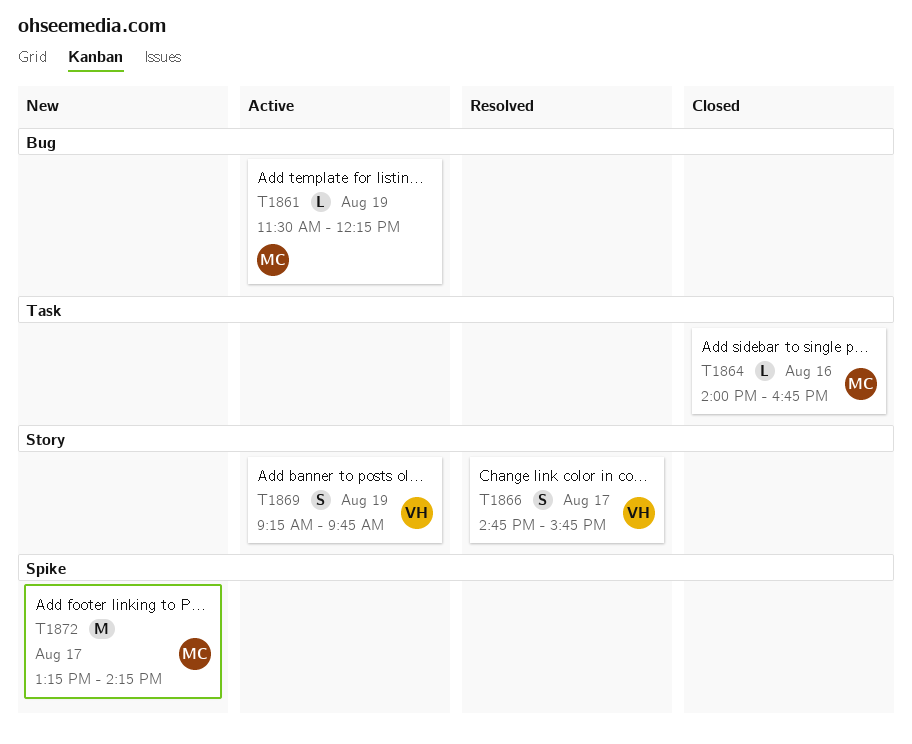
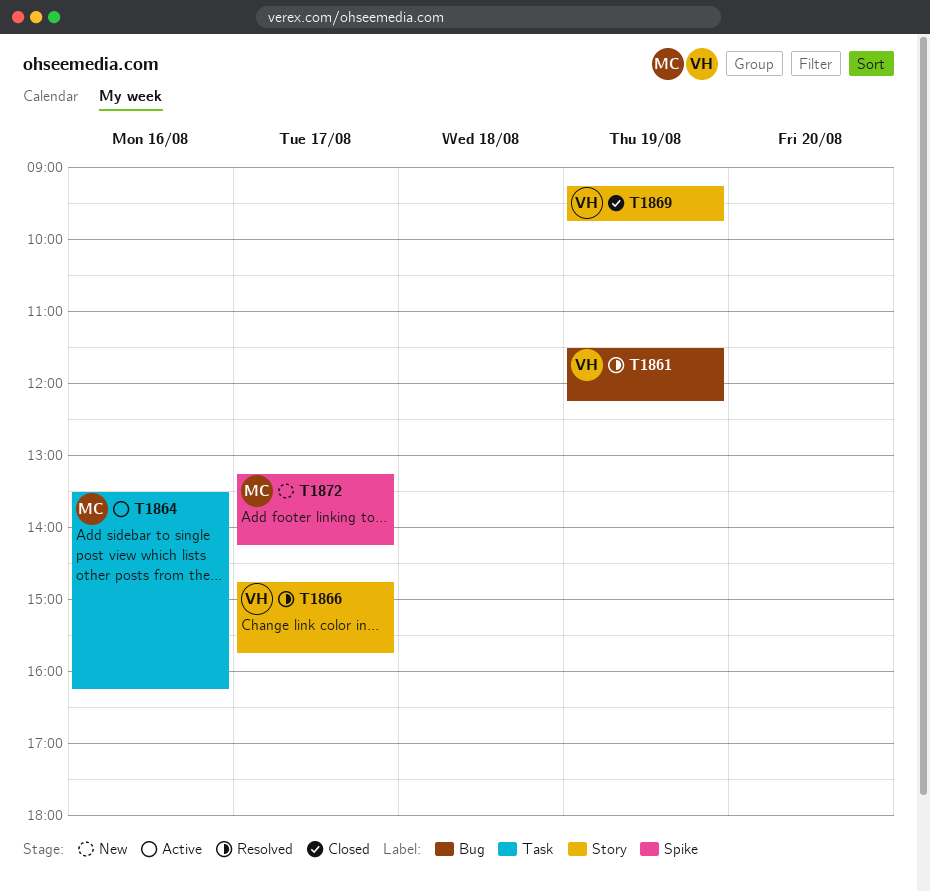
T1861, status: Active -> Resolved
T1861, owner: MC -> VH
T1864, status: Closed -> Active
T1864, begins: 14:00 -> 13:30
T1864, ends: 16:45 -> 16:15
T1869, status: Active -> Closed

